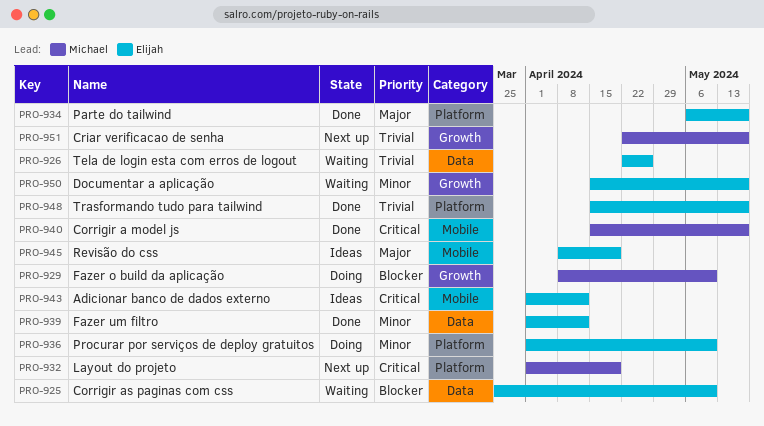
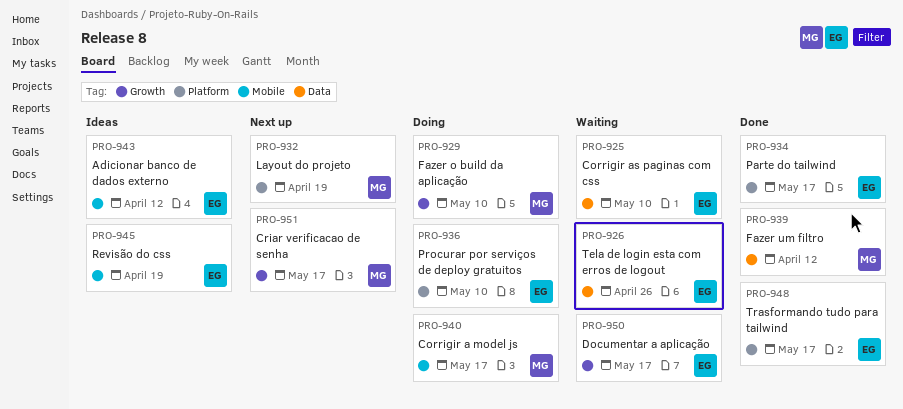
PRO-939, owner: Elijah -> Michael
PRO-940, status: Done -> Doing

